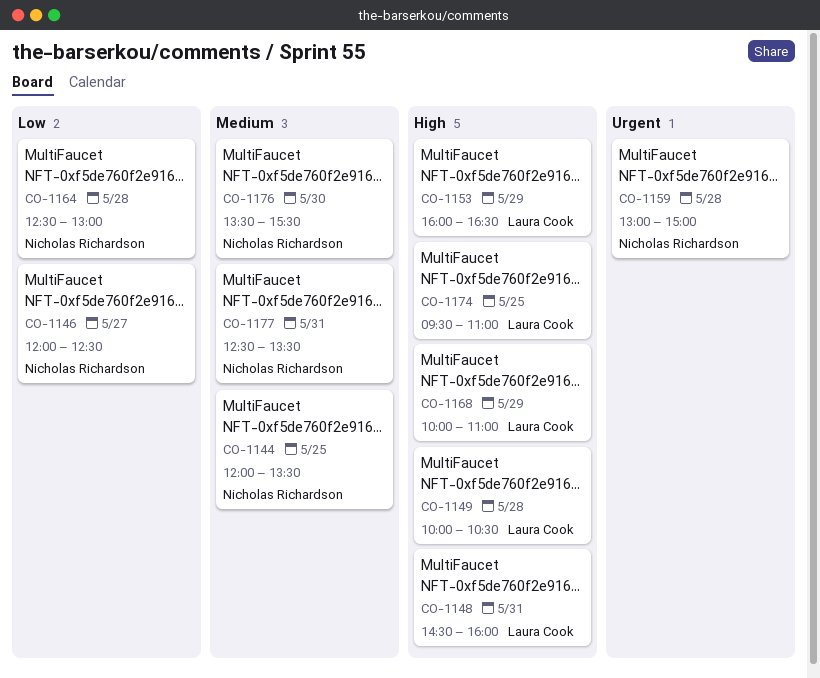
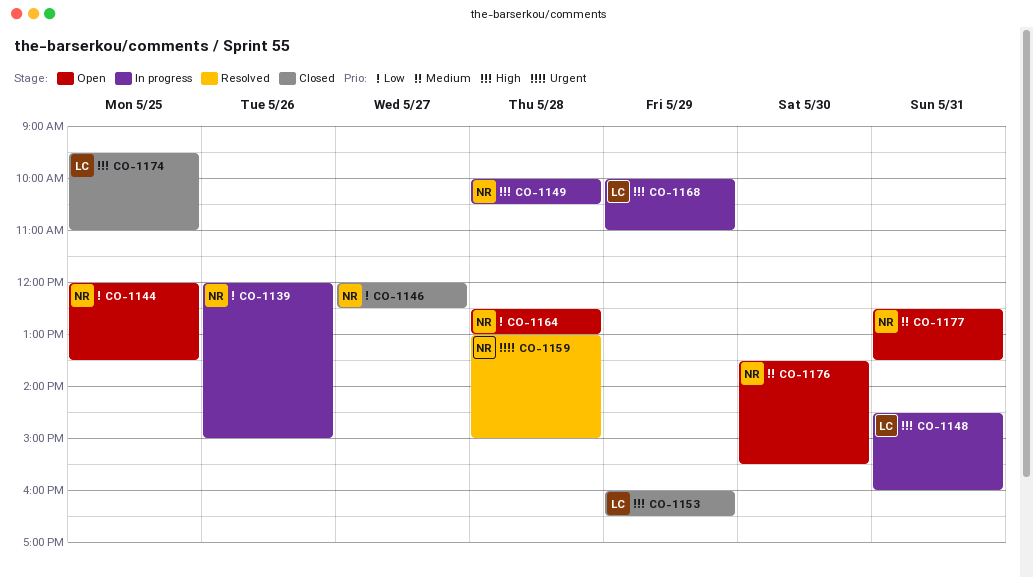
CO-1139: none -> present
CO-1144, priority: Medium -> Low
CO-1149, owner: Laura Cook -> Nicholas Richardson

